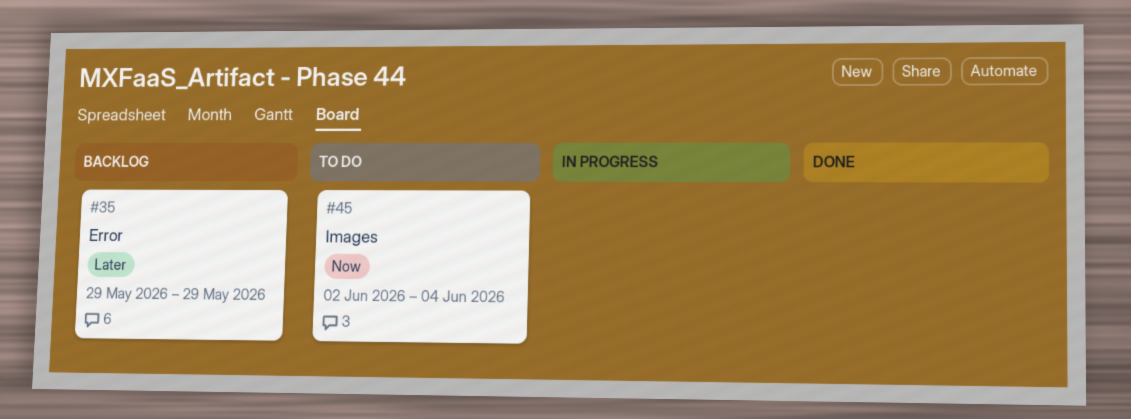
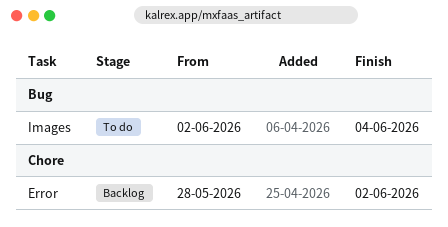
Error, start: May 29 -> May 28
Error, due: May 29 -> Jun 2

